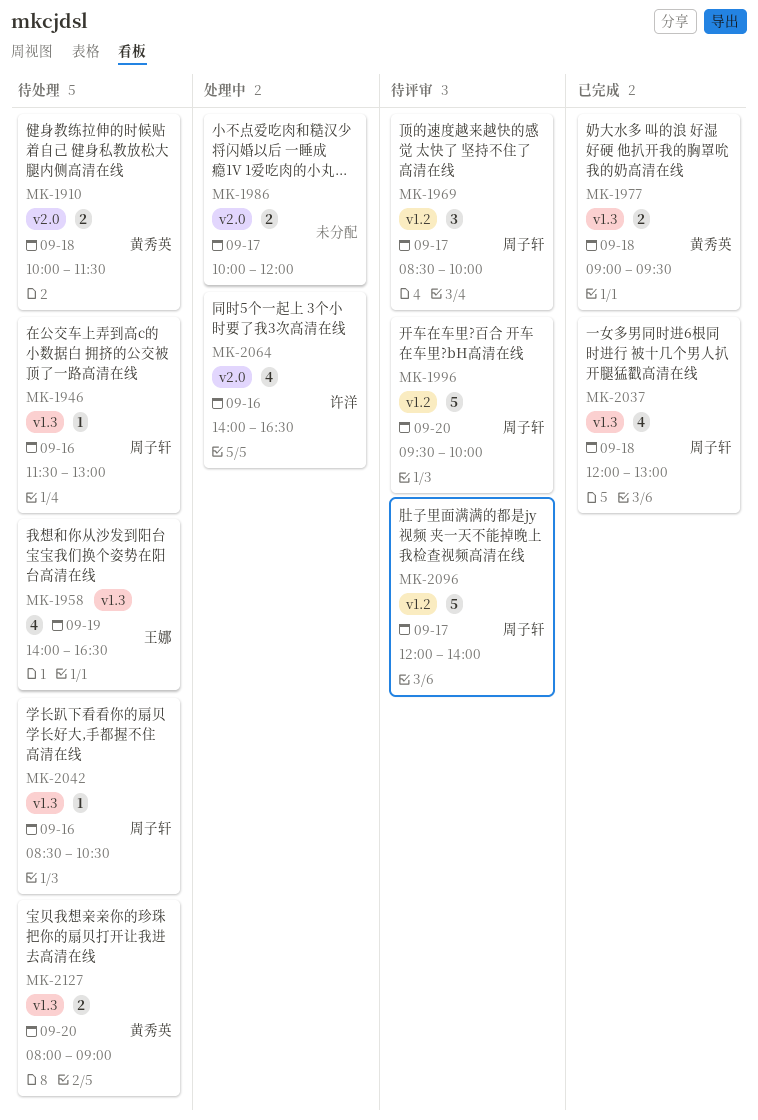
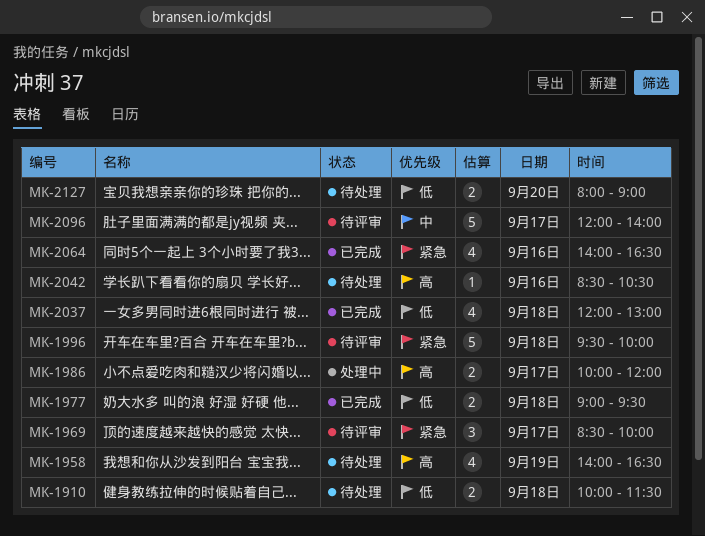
MK-1946: present -> none
MK-1996, day: Sep 20 -> Sep 18
MK-2064, status: 处理中 -> 已完成

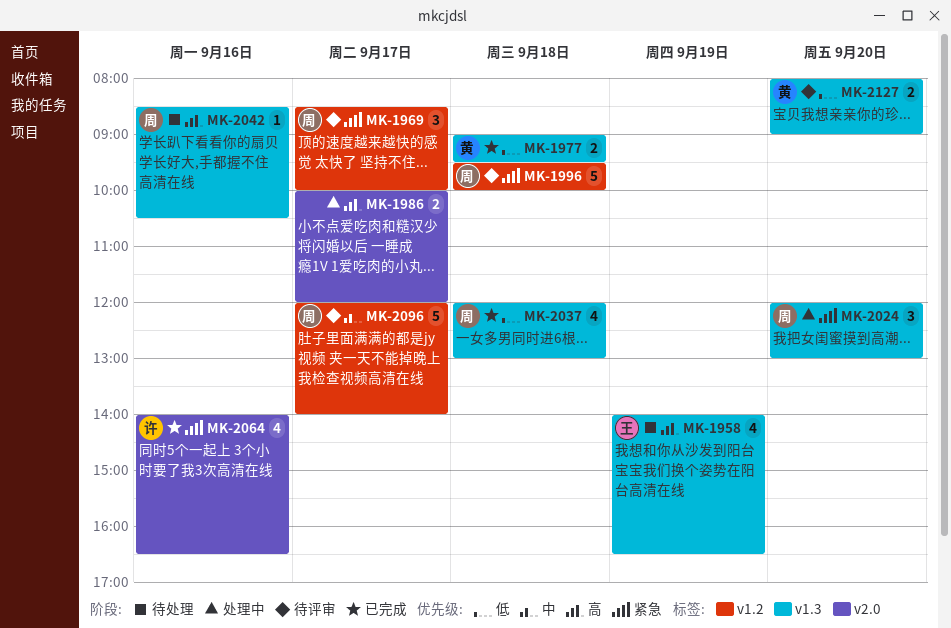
MK-1910: present -> none
MK-2024: none -> present
MK-2127, status: 待处理 -> 待评审

